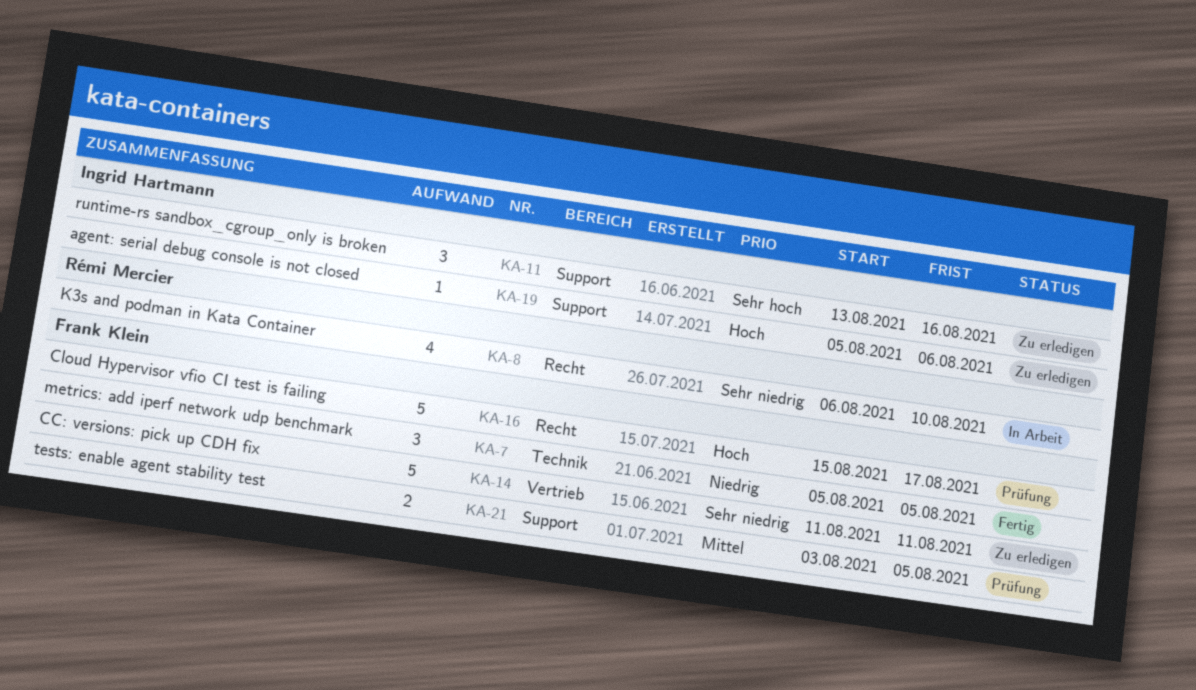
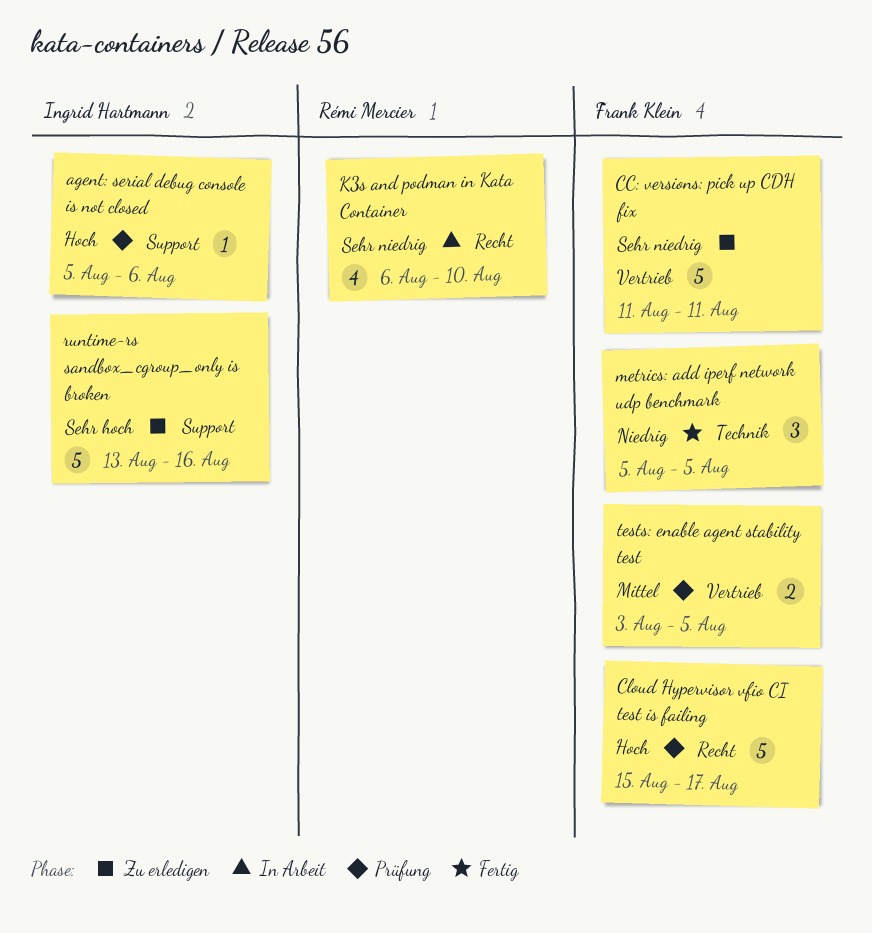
agent: serial debug console is not closed, status: Zu erledigen -> Prüfung
runtime-rs sandbox_cgroup_only is broken, estimate: 3 -> 5
tests: enable agent stability test, label: Support -> Vertrieb

